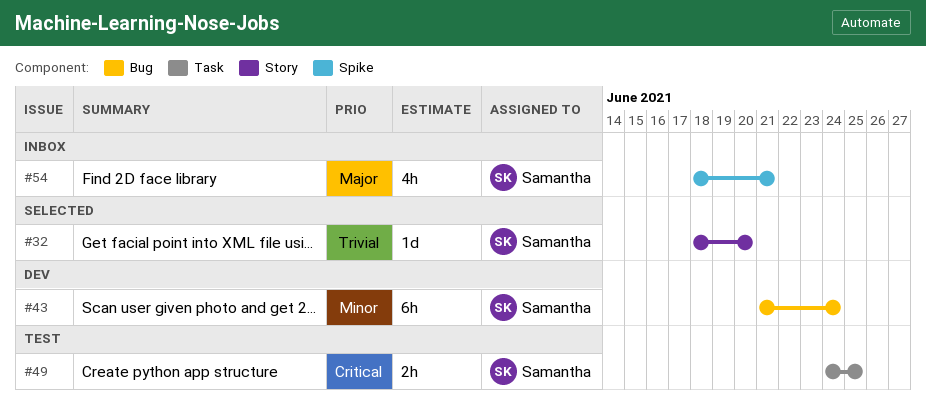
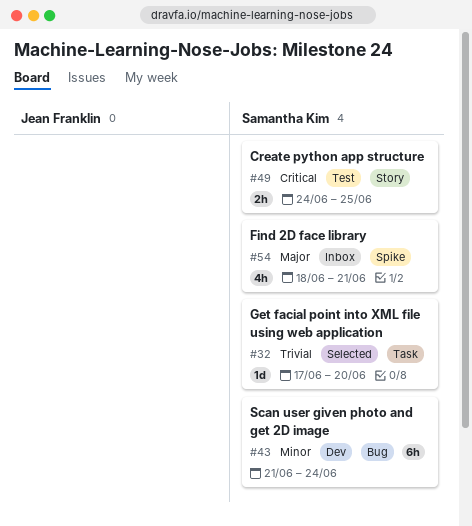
#32, label: Story -> Task
#32, start: Jun 18 -> Jun 17
#49, label: Task -> Story

